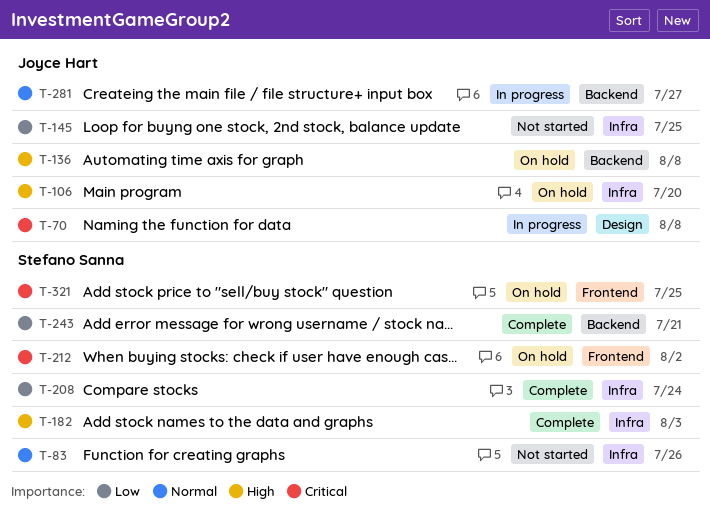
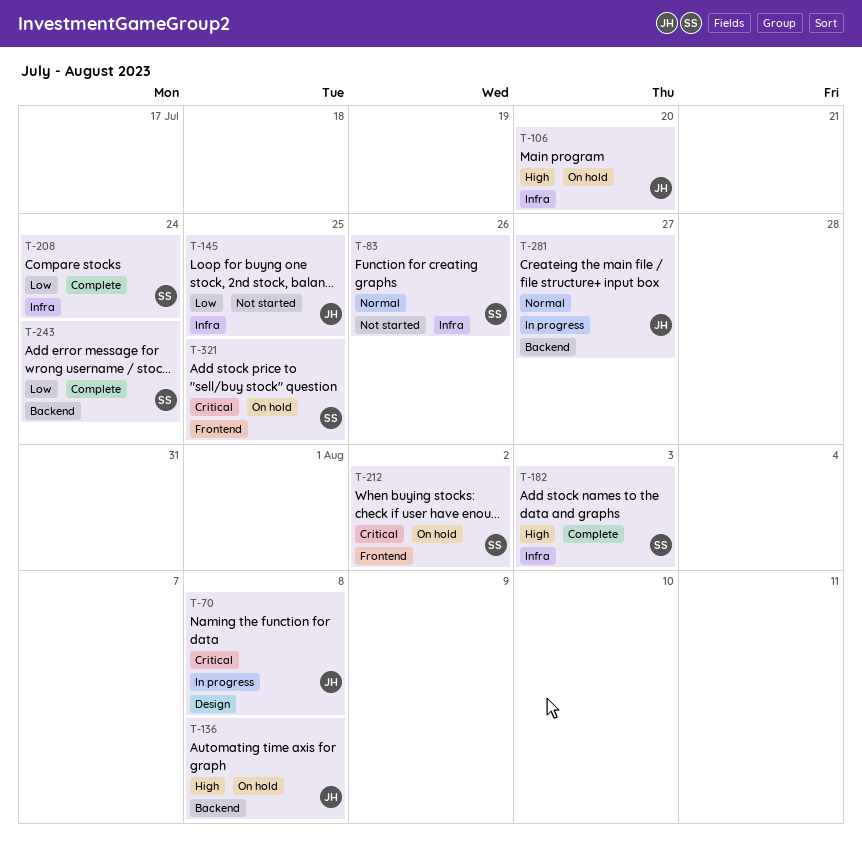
T-243, due: Jul 21 -> Jul 24

